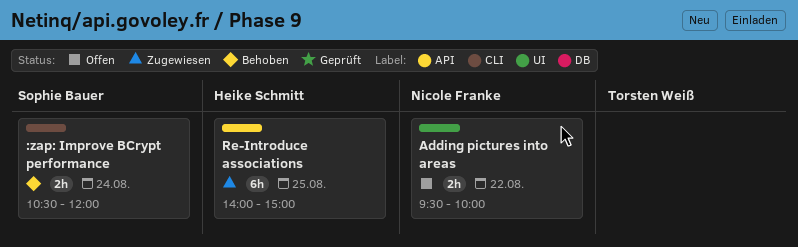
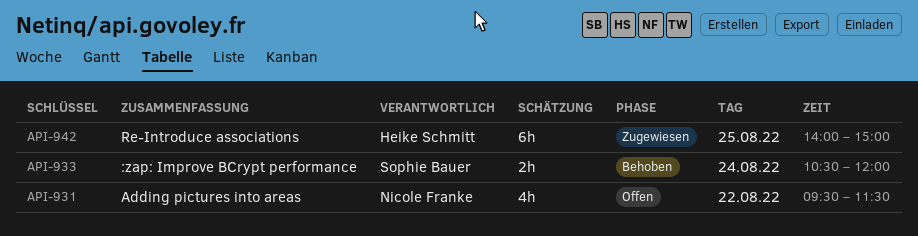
Adding pictures into areas, estimate: 2h -> 4h
Adding pictures into areas, ends: 10:00 -> 11:30

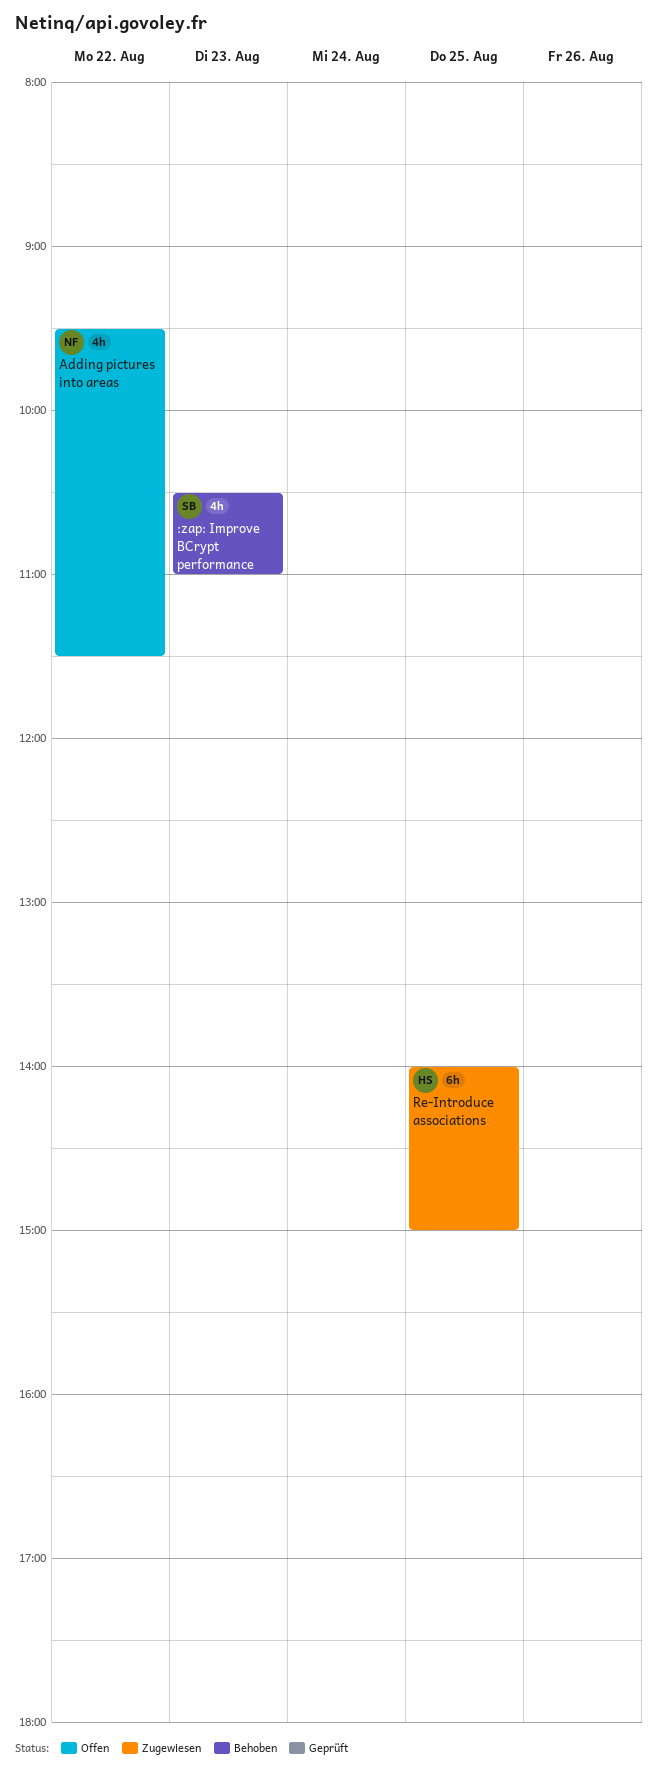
:zap: Improve BCrypt performance, estimate: 2h -> 4h
:zap: Improve BCrypt performance, day: Aug 24 -> Aug 23
:zap: Improve BCrypt performance, ends: 12:00 -> 11:00

